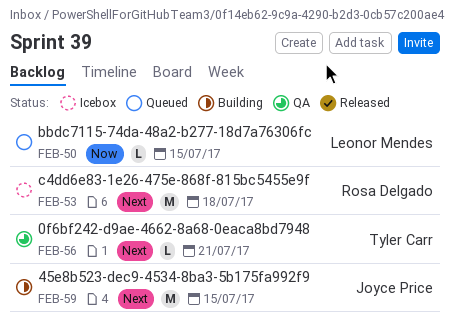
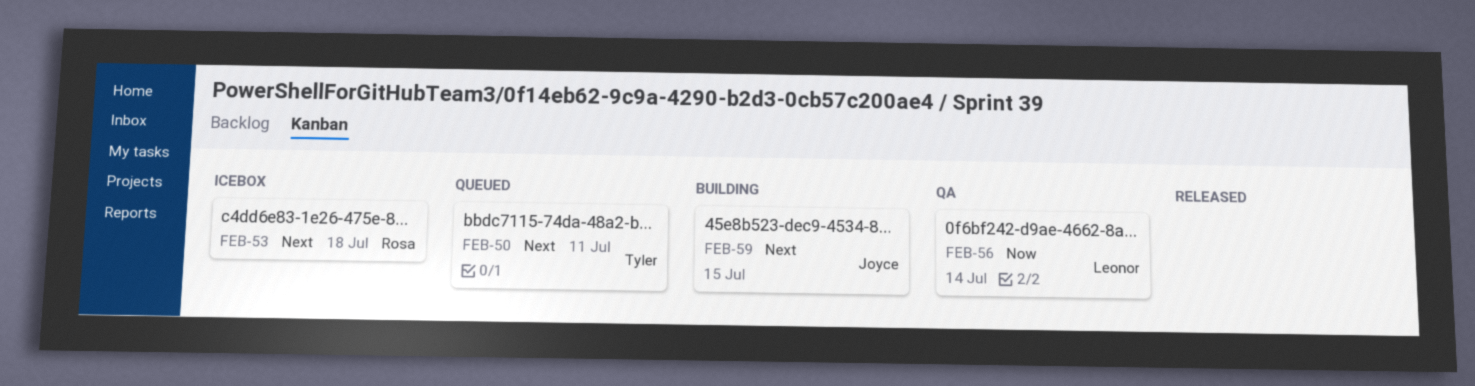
FEB-50, owner: Leonor Mendes -> Tyler Carr
FEB-50, priority: Now -> Next
FEB-50, due: Jul 15 -> Jul 11
FEB-56, owner: Tyler Carr -> Leonor Mendes
FEB-56, priority: Next -> Now
FEB-56, due: Jul 21 -> Jul 14

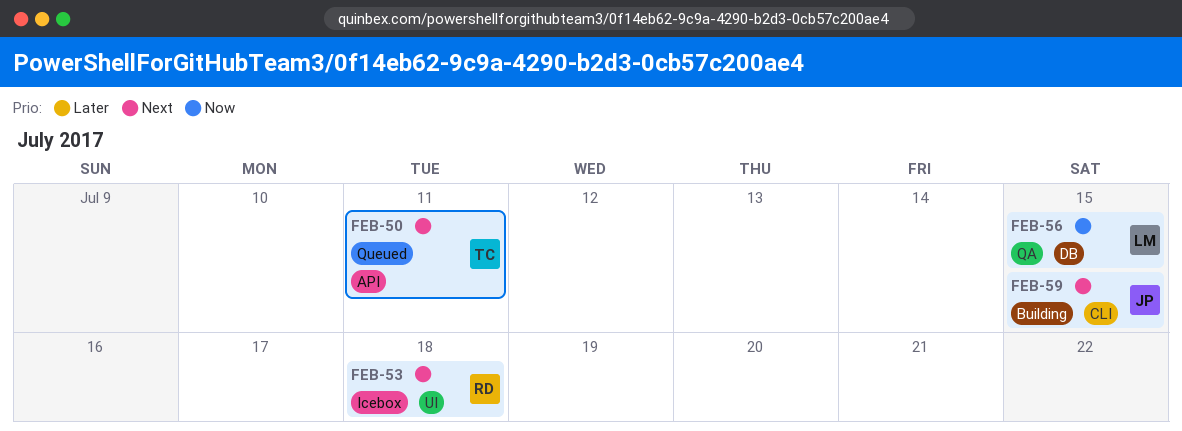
FEB-56, due: Jul 14 -> Jul 15

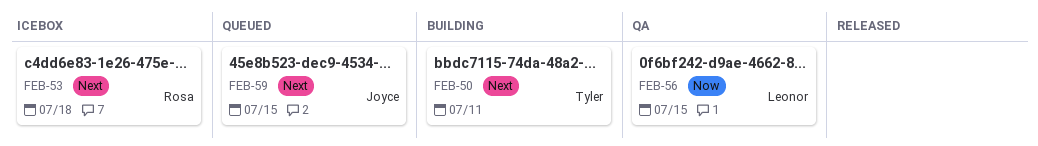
FEB-50, status: Queued -> Building
FEB-59, status: Building -> Queued

